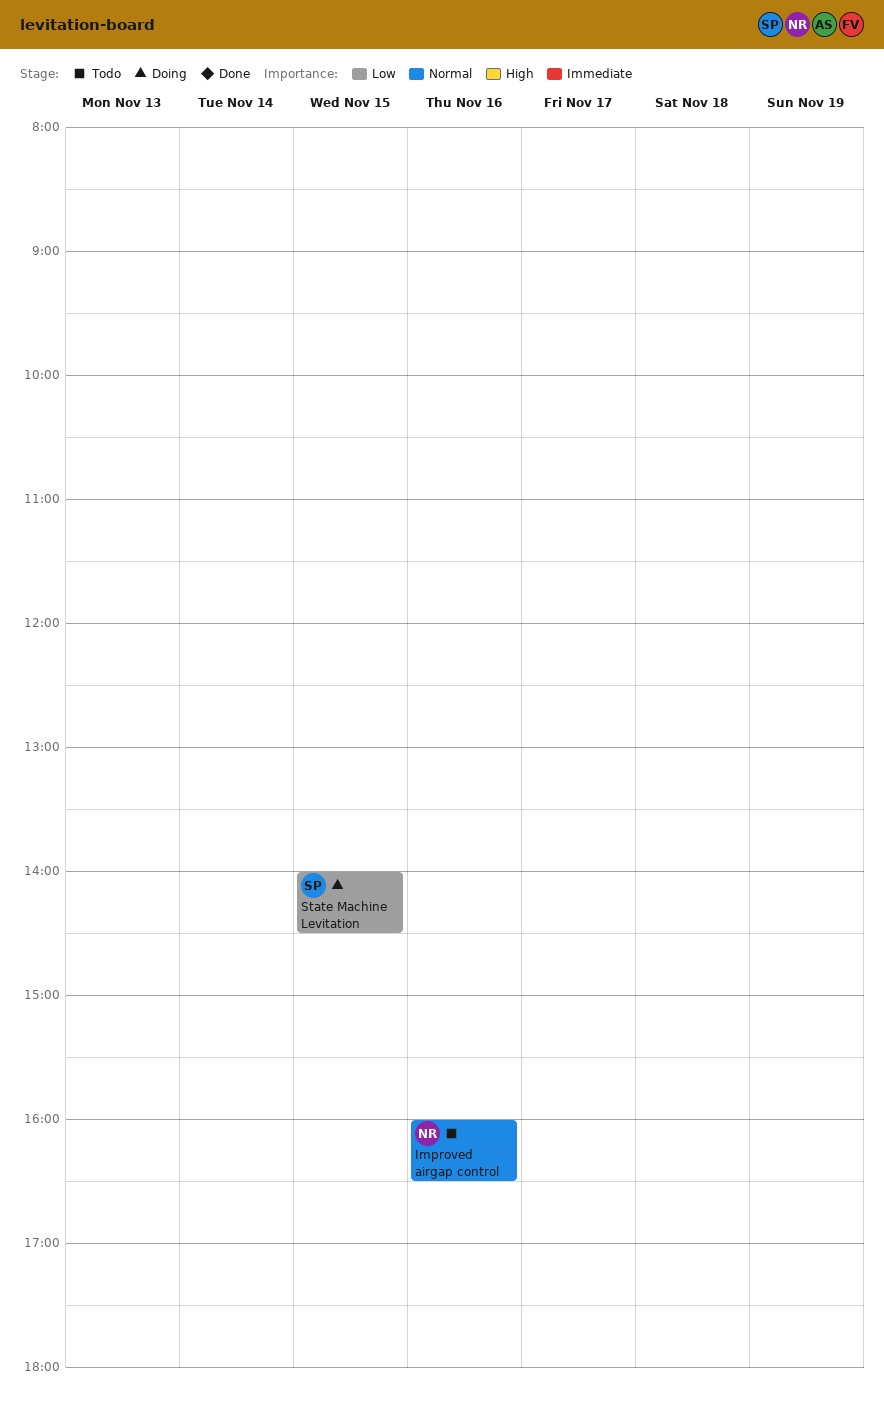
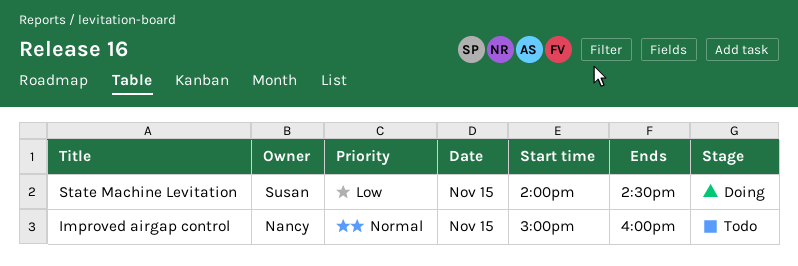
Improved airgap control, day: Nov 16 -> Nov 15
Improved airgap control, begins: 16:00 -> 15:00
Improved airgap control, ends: 16:30 -> 16:00

